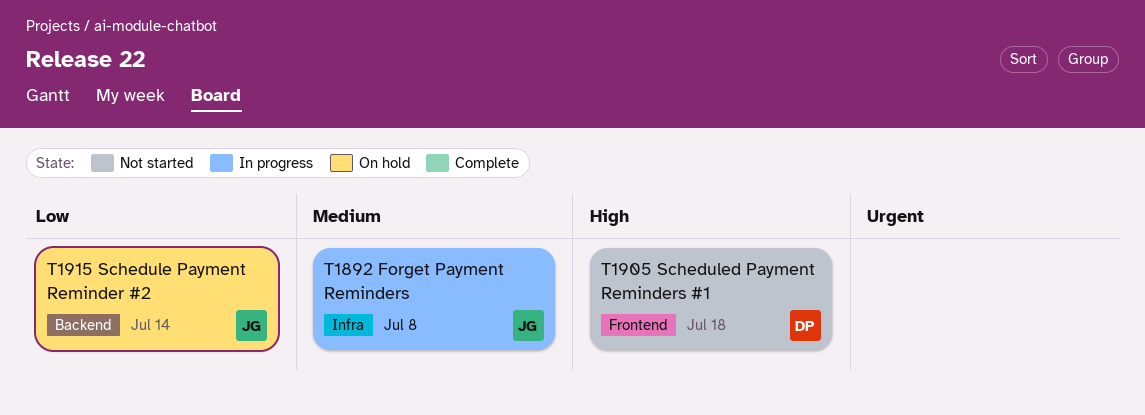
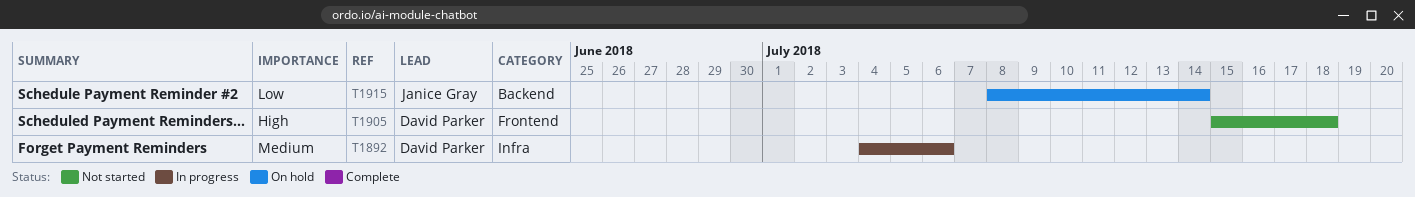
T1892, owner: Janice Gray -> David Parker
T1892, due: Jul 8 -> Jul 6

